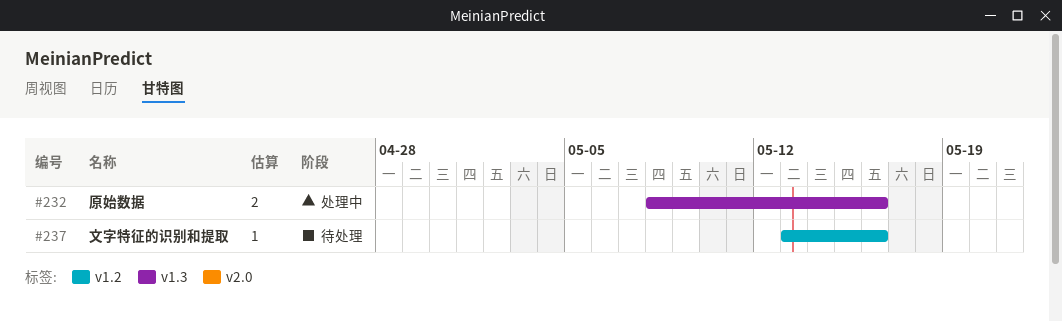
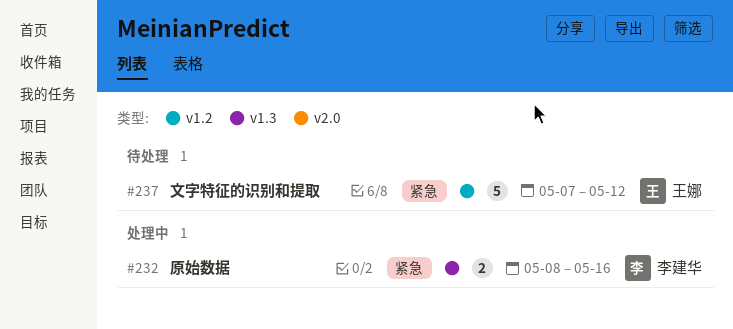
#237, estimate: 1 -> 5
#237, start: May 13 -> May 7
#237, due: May 16 -> May 12

